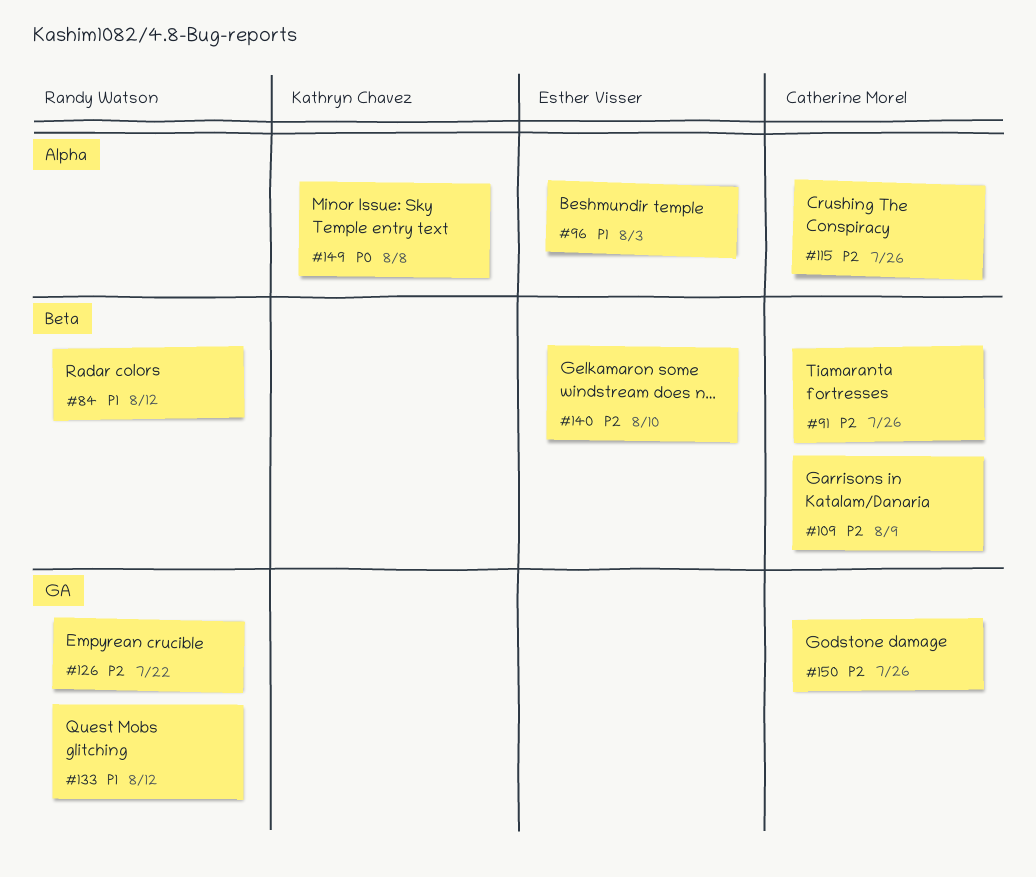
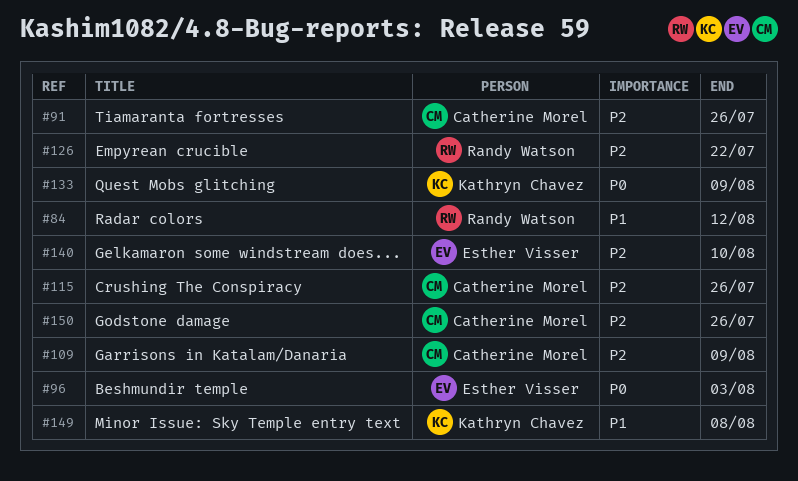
#96, priority: P1 -> P0
#133, owner: Randy Watson -> Kathryn Chavez
#133, priority: P1 -> P0
#133, due: Aug 12 -> Aug 9
#149, priority: P0 -> P1

